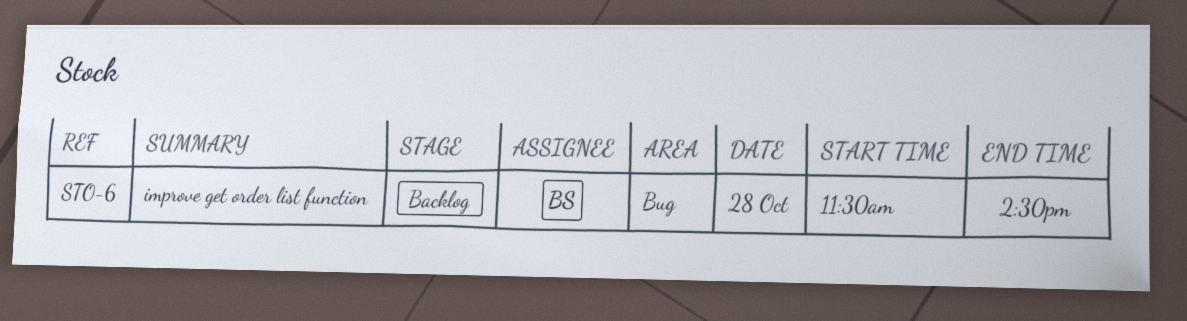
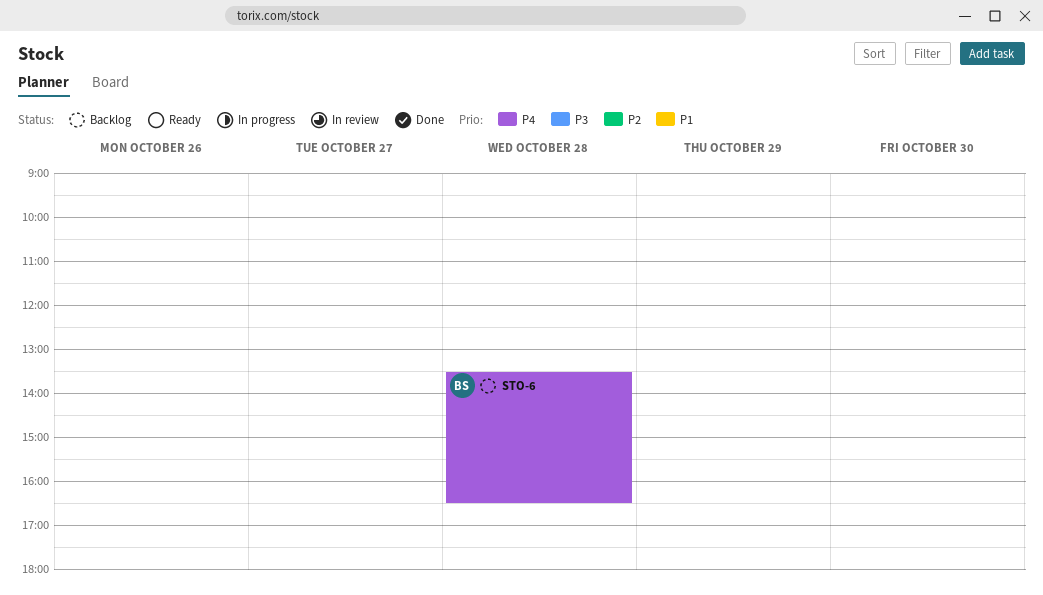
STO-6, begins: 11:30 -> 13:30
STO-6, ends: 14:30 -> 16:30

